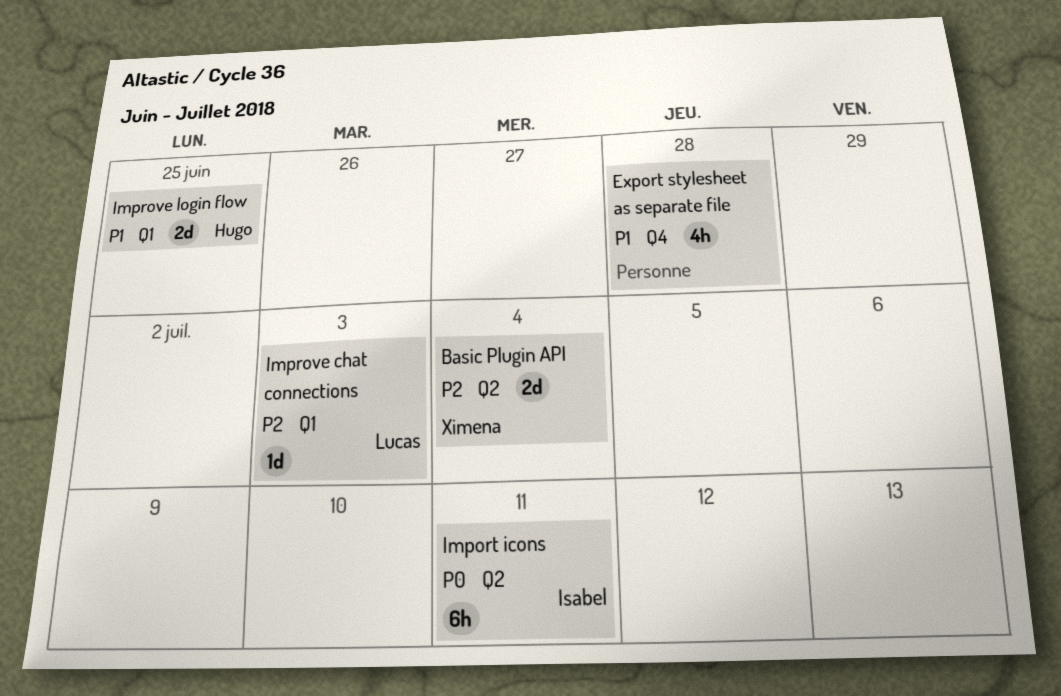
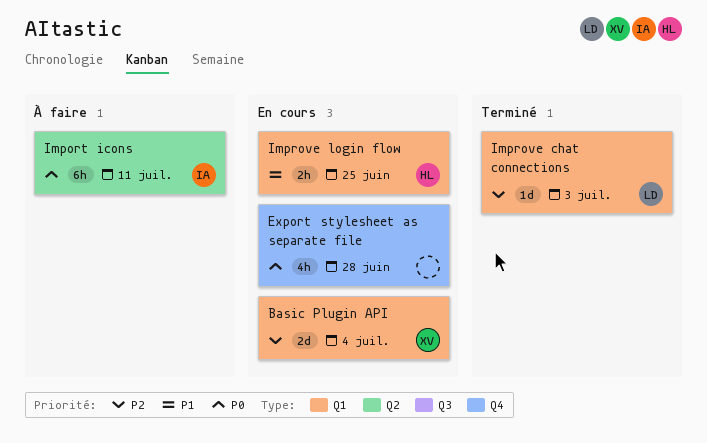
Basic Plugin API, label: Q2 -> Q1
Export stylesheet as separate file, priority: P1 -> P0
Improve login flow, estimate: 2d -> 2h

